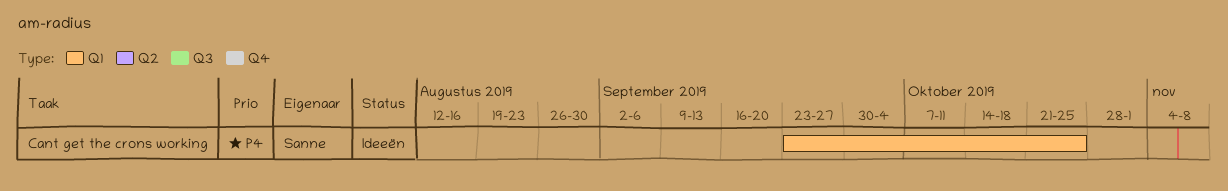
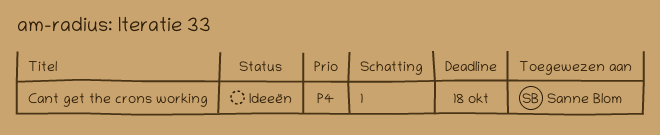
Cant get the crons working, due: Oct 25 -> Oct 18

